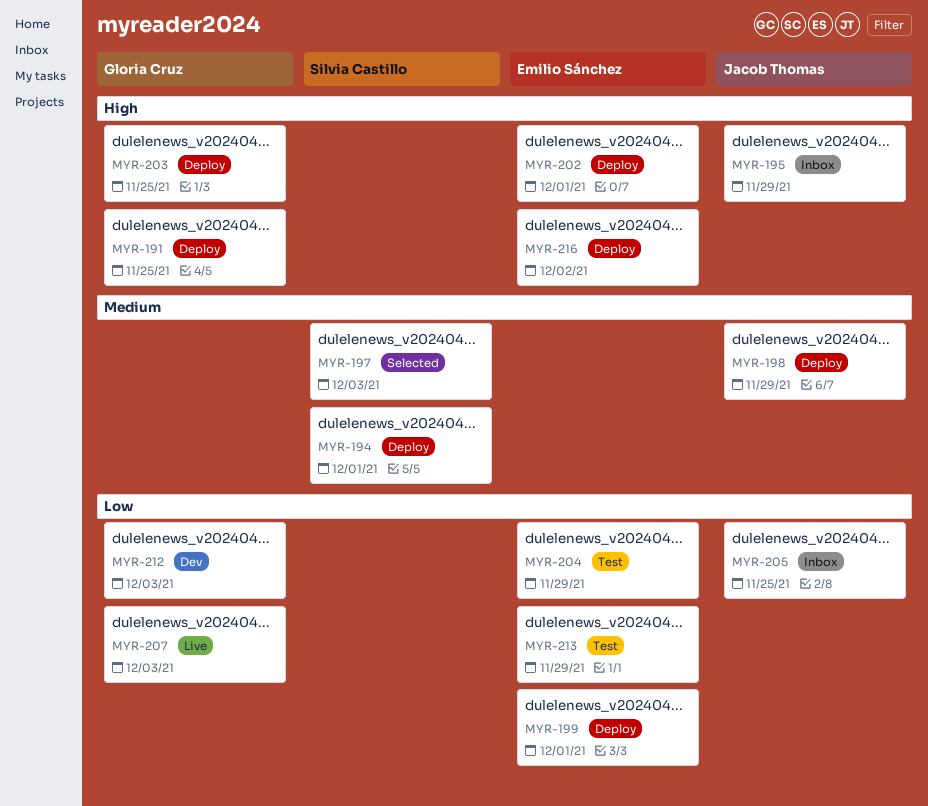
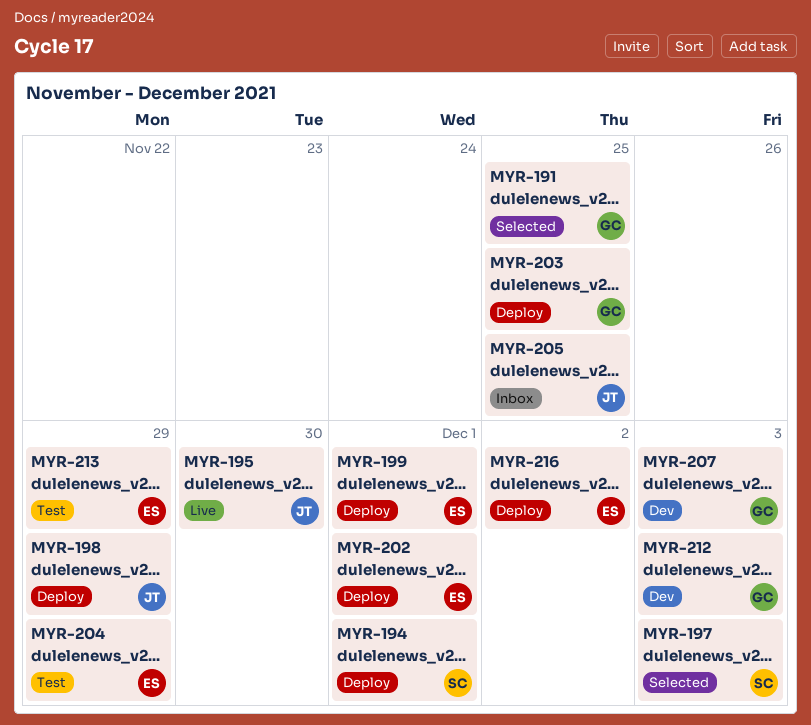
MYR-191, status: Deploy -> Selected
MYR-195, status: Inbox -> Live
MYR-195, due: Nov 29 -> Nov 30
MYR-207, status: Live -> Dev

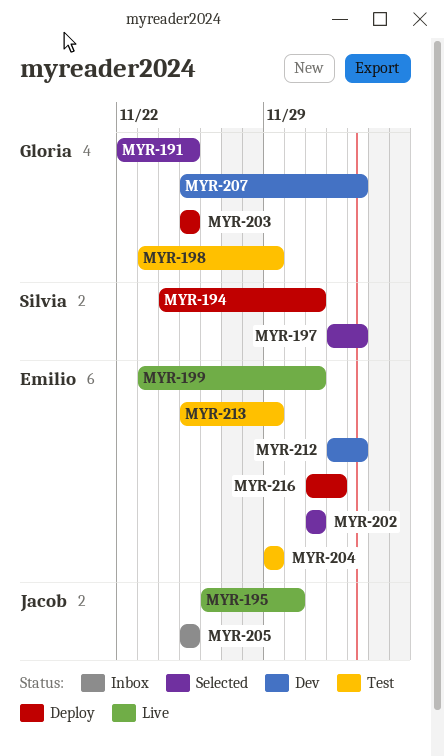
MYR-198, status: Deploy -> Test
MYR-198, owner: Jacob -> Gloria
MYR-199, status: Deploy -> Live
MYR-202, status: Deploy -> Selected
MYR-212, owner: Gloria -> Emilio

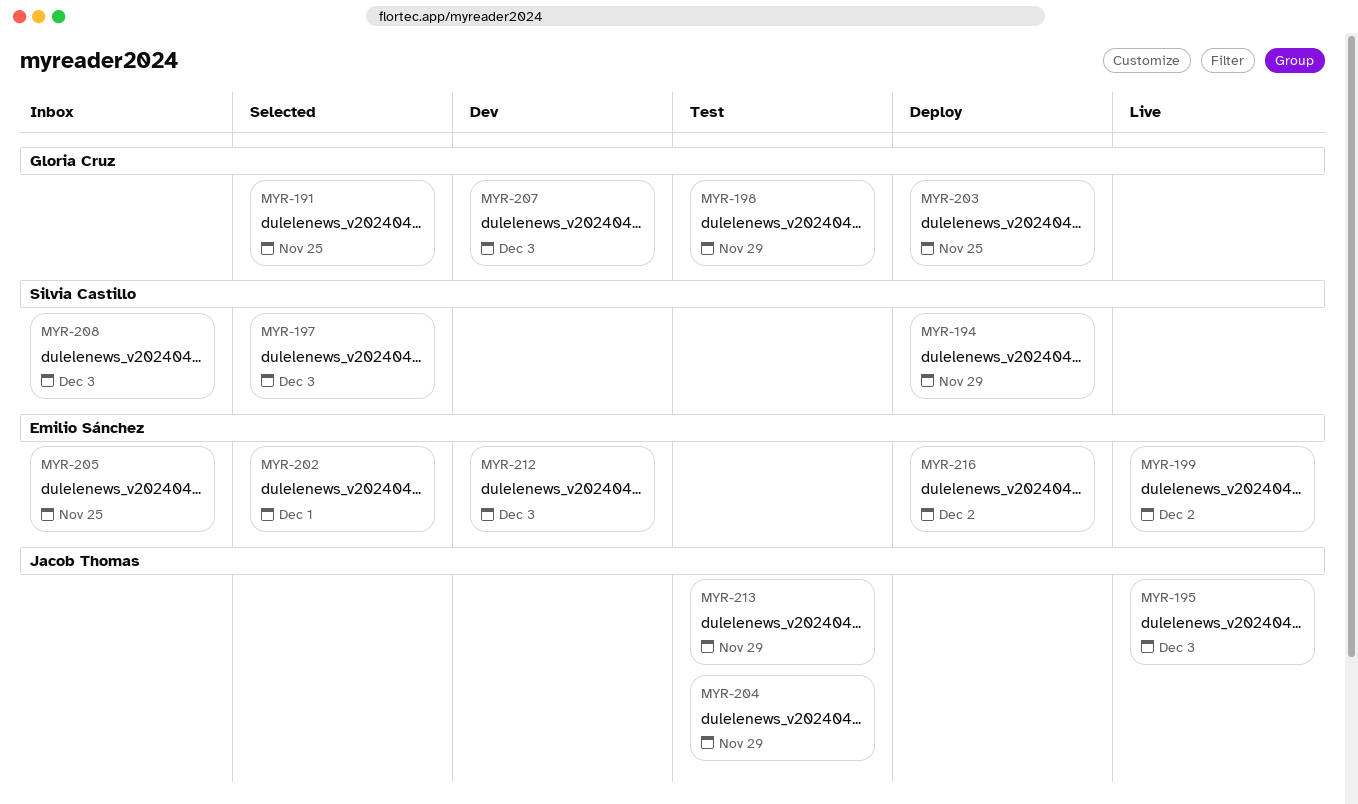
MYR-194, due: Dec 1 -> Nov 29
MYR-195, due: Nov 30 -> Dec 3
MYR-199, due: Dec 1 -> Dec 2
MYR-204, owner: Emilio Sánchez -> Jacob Thomas
MYR-205, owner: Jacob Thomas -> Emilio Sánchez
MYR-208: none -> present
MYR-213, owner: Emilio Sánchez -> Jacob Thomas

